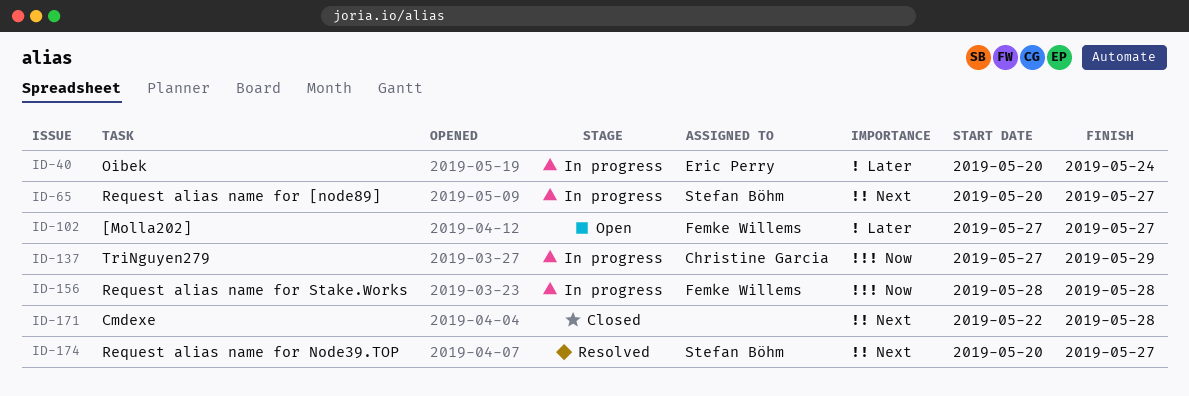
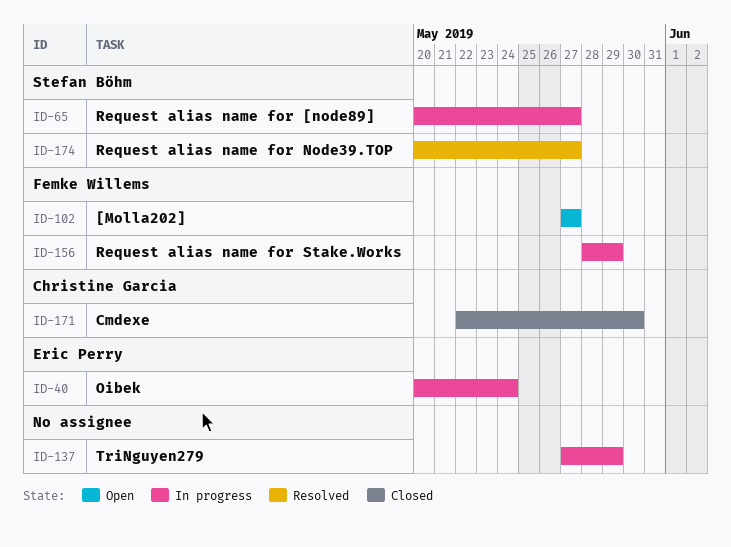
ID-137, owner: Christine Garcia -> none
ID-156, due: May 28 -> May 29
ID-171, owner: none -> Christine Garcia
ID-171, due: May 28 -> May 30

